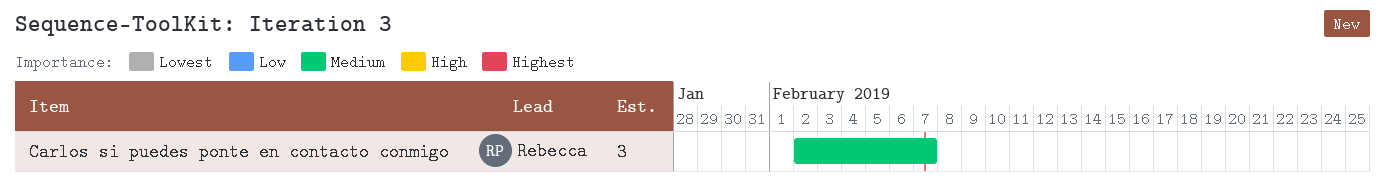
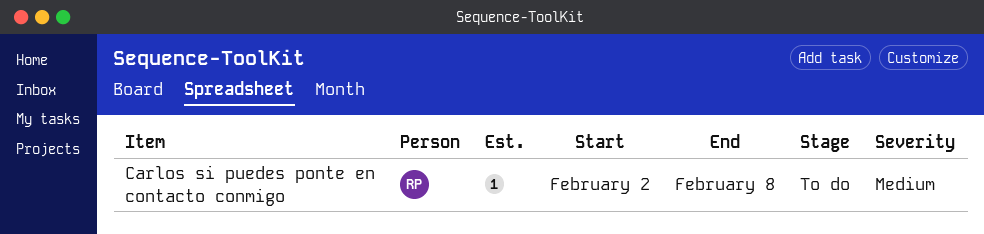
Carlos si puedes ponte en contacto conmigo, estimate: 3 -> 1
Carlos si puedes ponte en contacto conmigo, due: Feb 7 -> Feb 8

